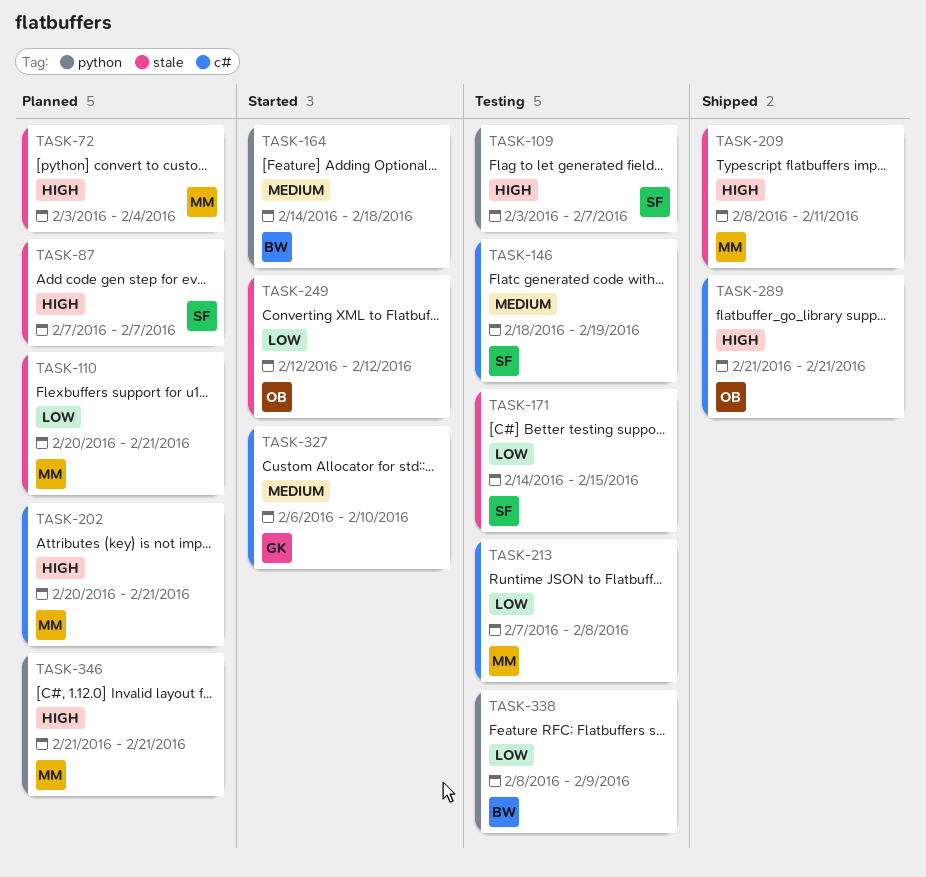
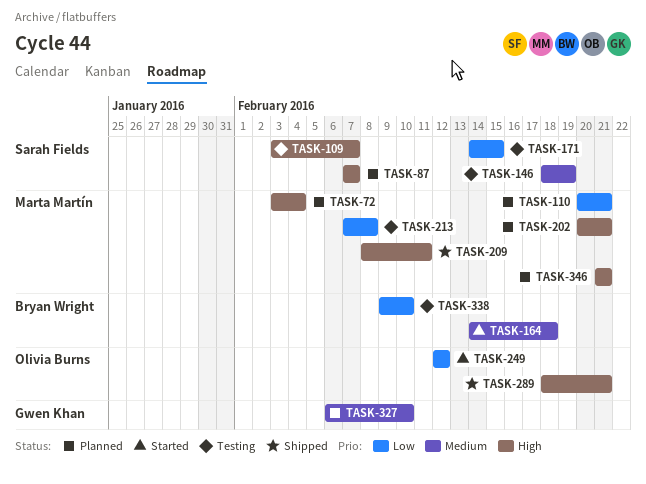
TASK-289, start: Feb 21 -> Feb 18
TASK-327, status: Started -> Planned
TASK-338, start: Feb 8 -> Feb 9
TASK-338, due: Feb 9 -> Feb 10

